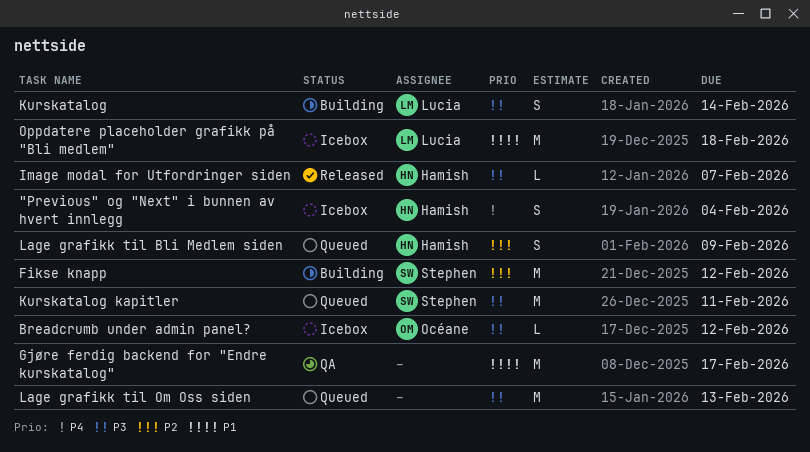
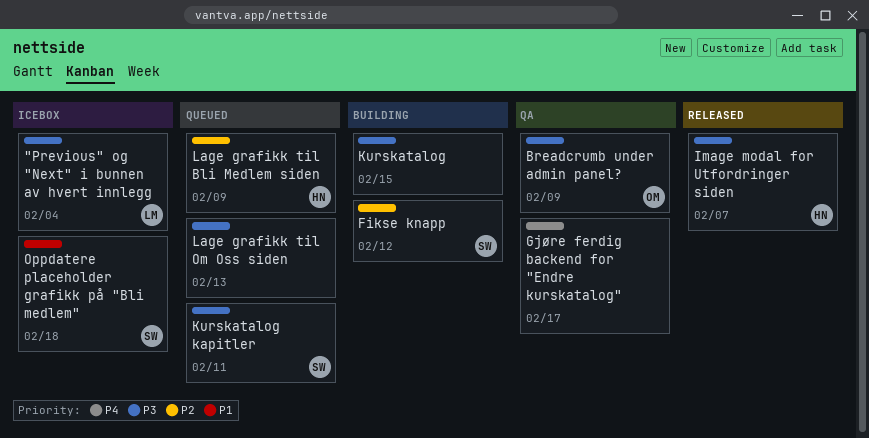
"Previous" og "Next" i bunnen av hvert innlegg, owner: Hamish -> Lucia
"Previous" og "Next" i bunnen av hvert innlegg, priority: P4 -> P3
Breadcrumb under admin panel?, status: Icebox -> QA
Breadcrumb under admin panel?, due: Feb 12 -> Feb 9
Gjøre ferdig backend for "Endre kurskatalog", priority: P1 -> P4
Kurskatalog, owner: Lucia -> none
Kurskatalog, due: Feb 14 -> Feb 15
Oppdatere placeholder grafikk på "Bli medlem", owner: Lucia -> Stephen

